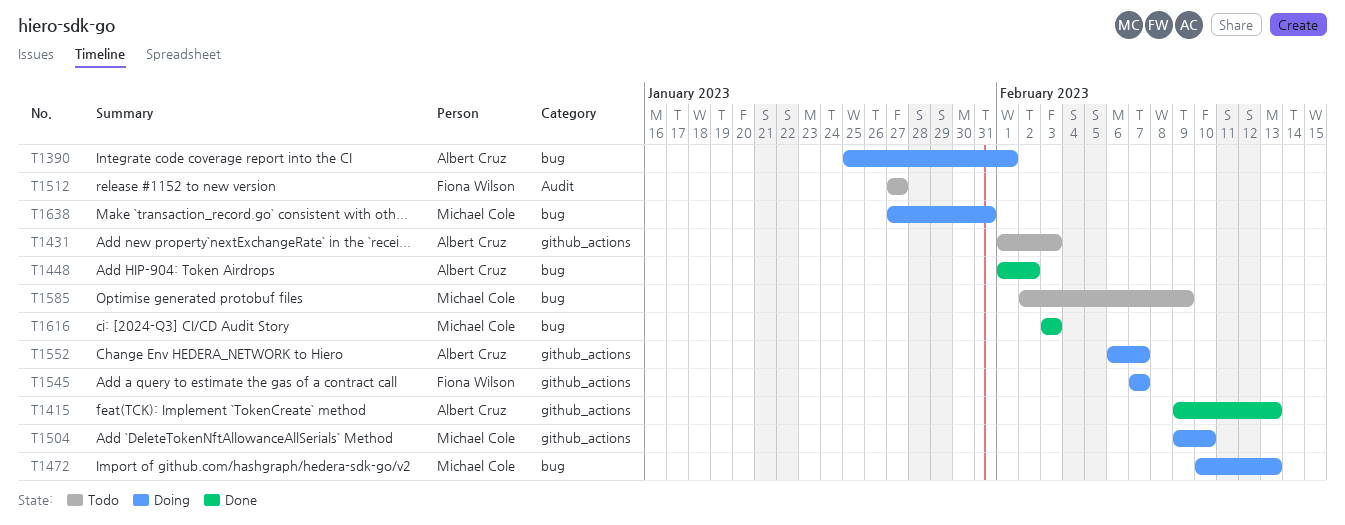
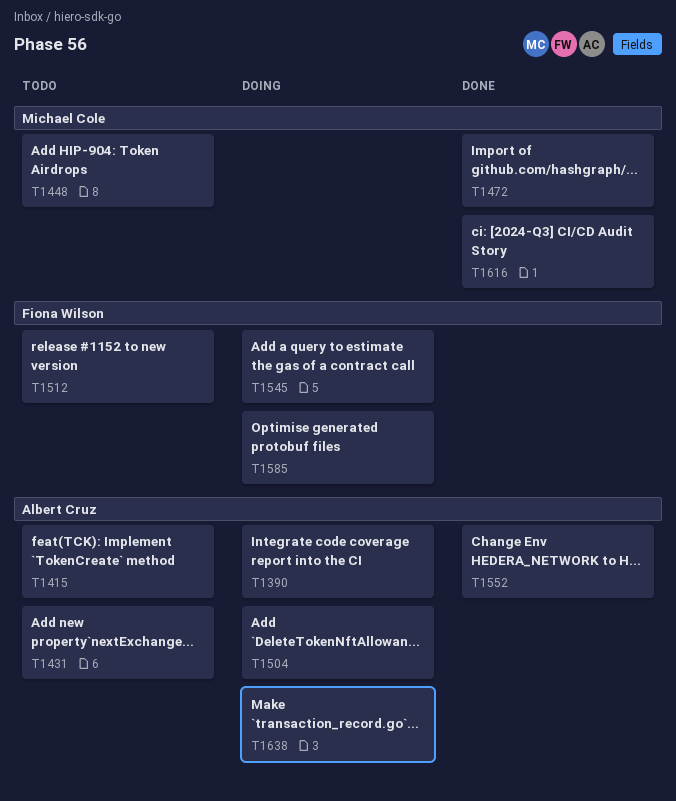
T1415, status: Done -> Todo
T1448, status: Done -> Todo
T1448, owner: Albert Cruz -> Michael Cole
T1472, status: Doing -> Done
T1504, owner: Michael Cole -> Albert Cruz
T1552, status: Doing -> Done
T1585, status: Todo -> Doing
T1585, owner: Michael Cole -> Fiona Wilson
T1638, owner: Michael Cole -> Albert Cruz

